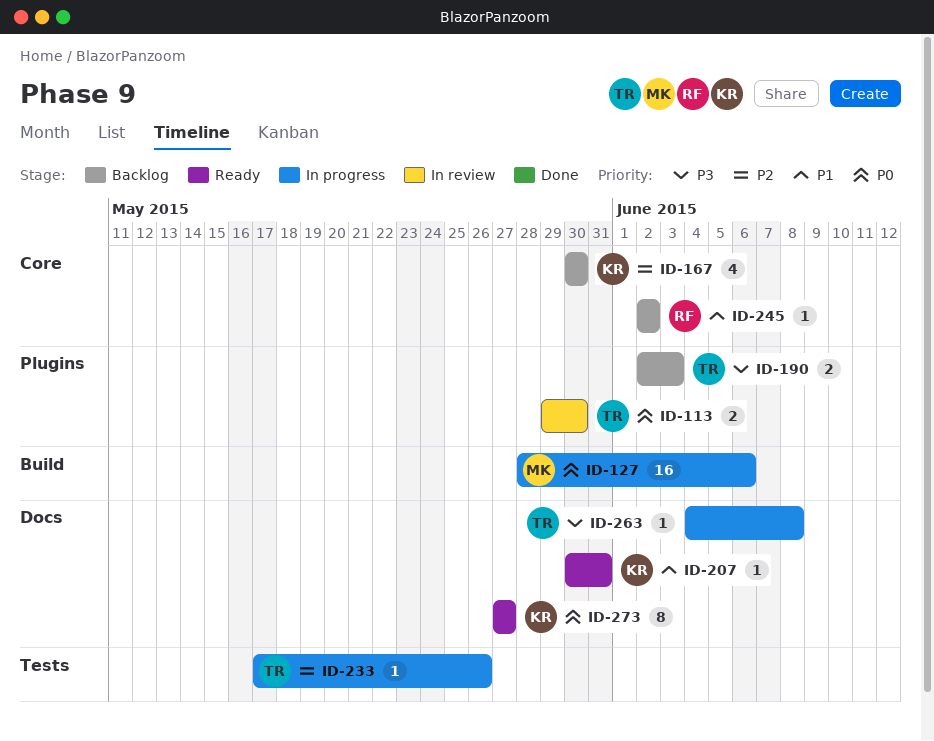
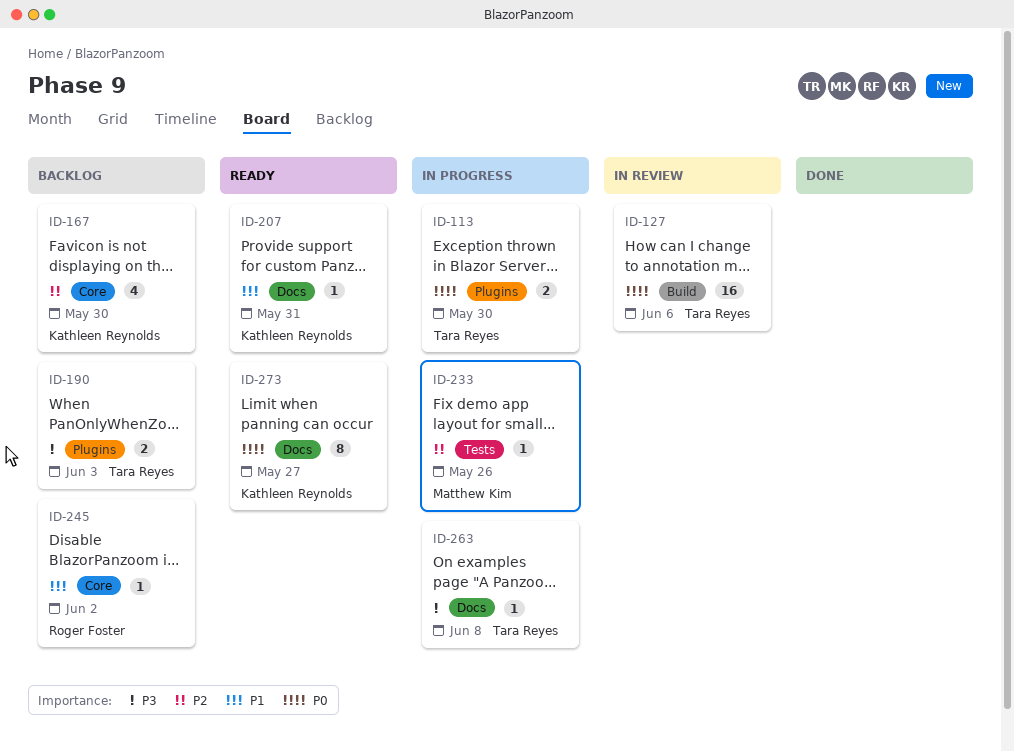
ID-113, status: In review -> In progress
ID-127, status: In progress -> In review
ID-127, owner: Matthew Kim -> Tara Reyes
ID-233, owner: Tara Reyes -> Matthew Kim

